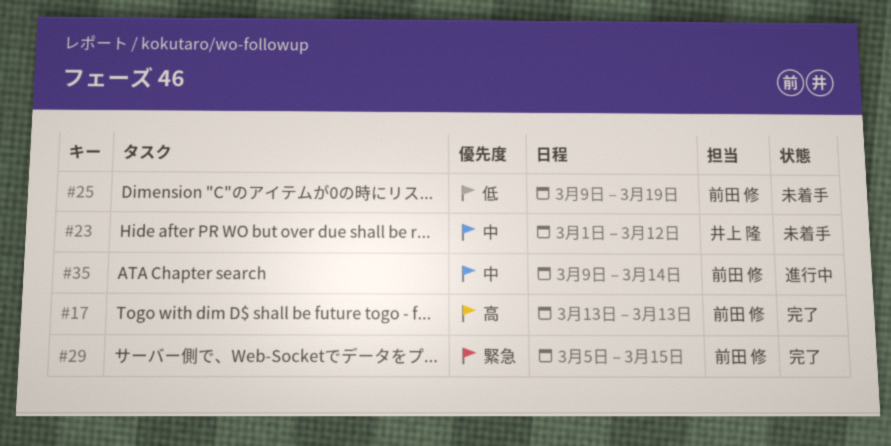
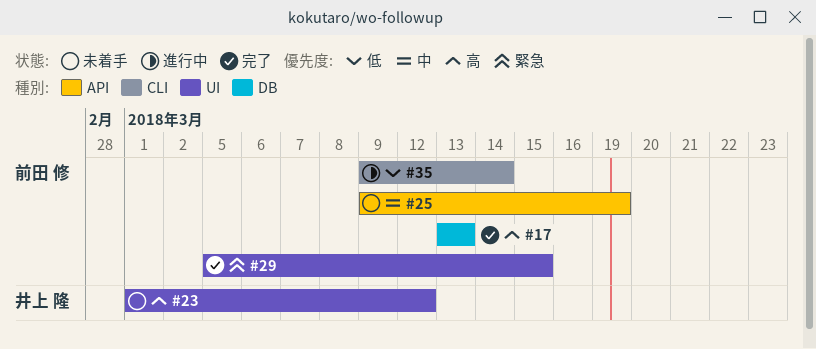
#23, priority: 中 -> 高
#25, priority: 低 -> 中
#35, priority: 中 -> 低

